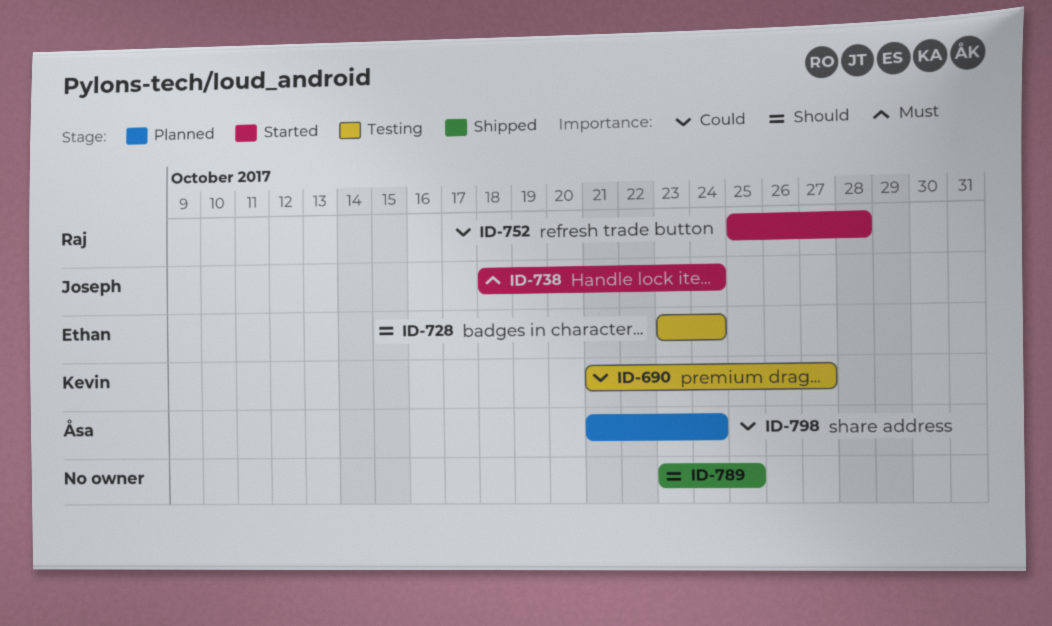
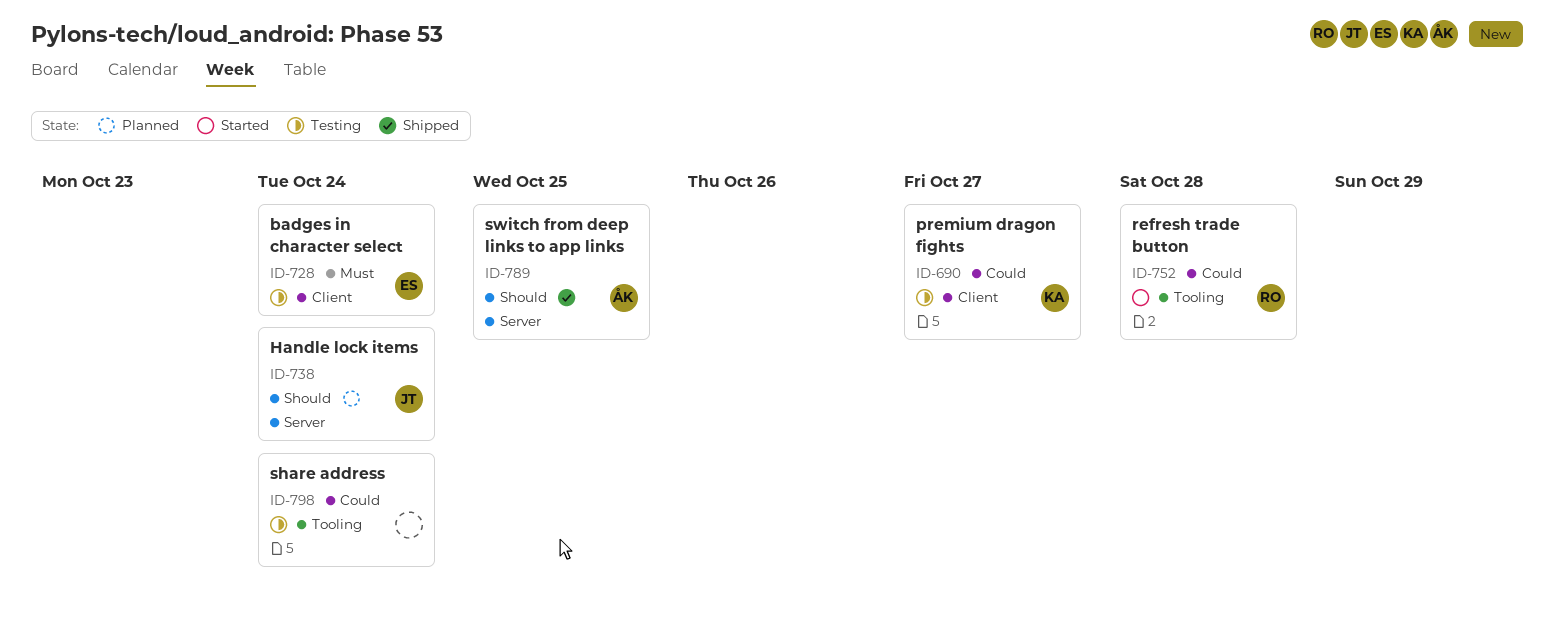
ID-728, priority: Should -> Must
ID-738, status: Started -> Planned
ID-738, priority: Must -> Should
ID-789, owner: none -> Åsa
ID-798, status: Planned -> Testing
ID-798, owner: Åsa -> none

